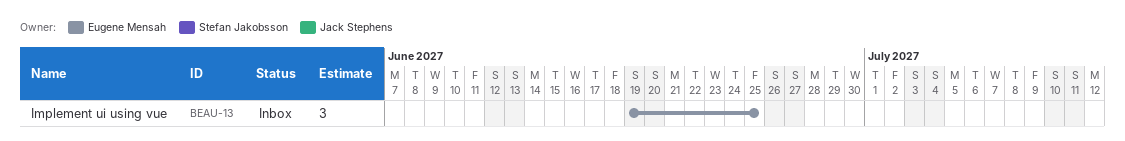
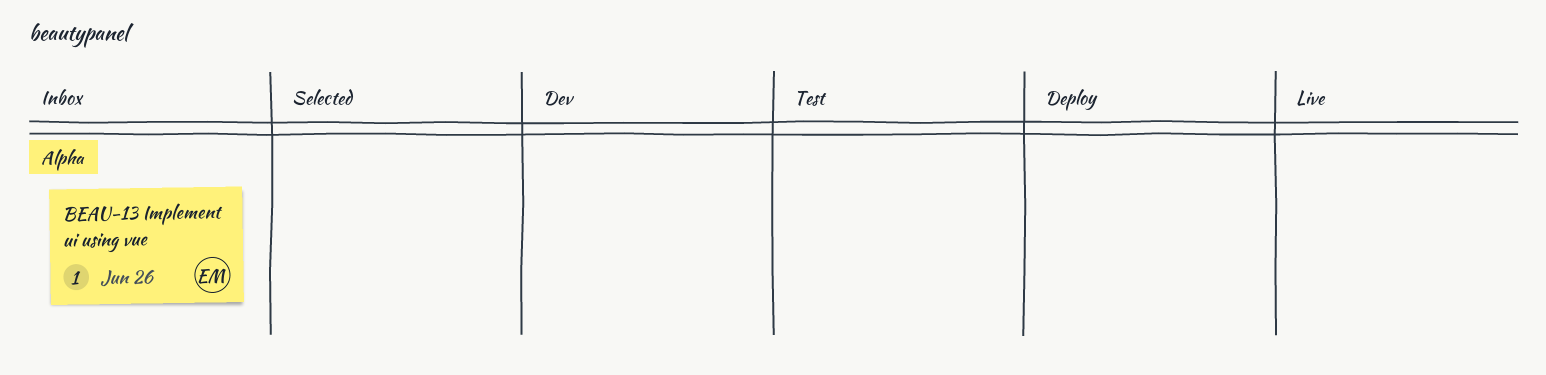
BEAU-13, estimate: 3 -> 1
BEAU-13, due: Jun 25 -> Jun 26

